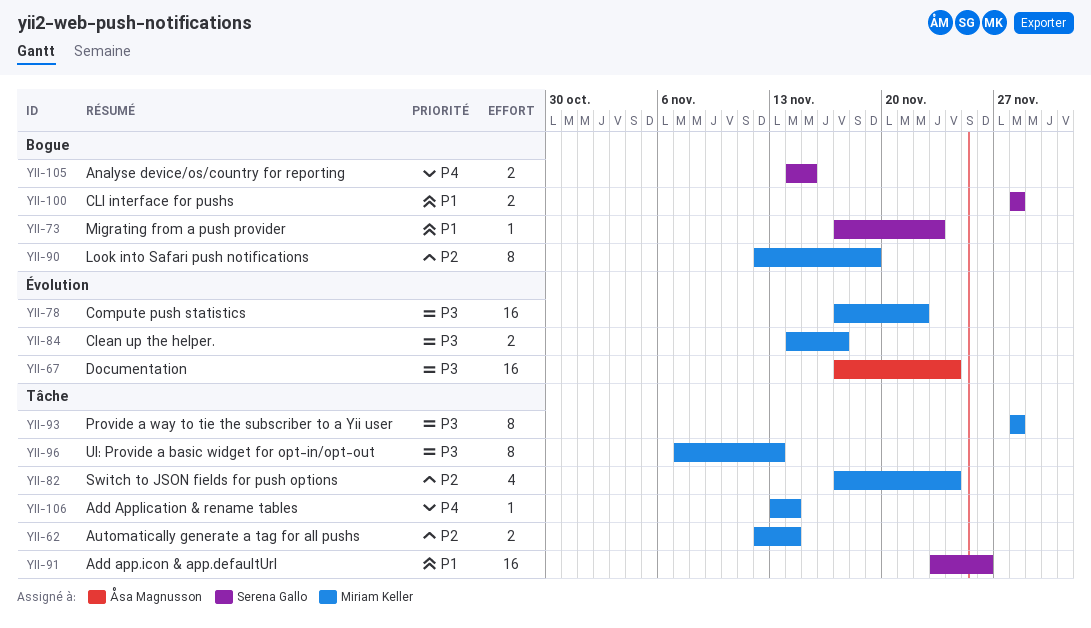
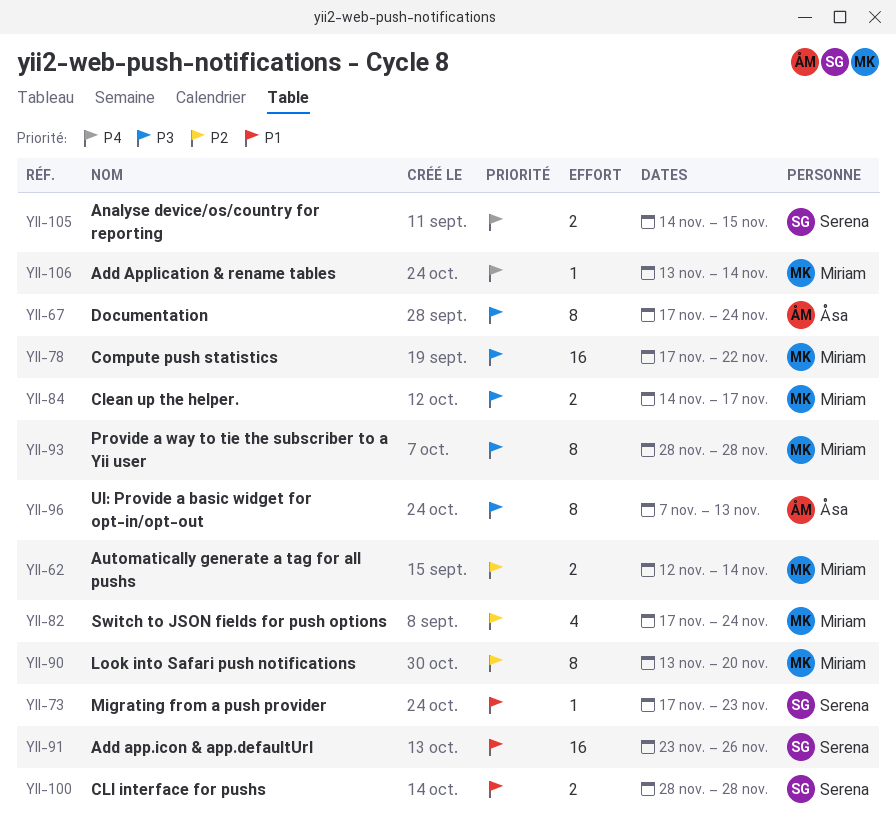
YII-67, estimate: 16 -> 8
YII-90, start: Nov 12 -> Nov 13
YII-90, due: Nov 19 -> Nov 20
YII-96, owner: Miriam Keller -> Åsa Magnusson

